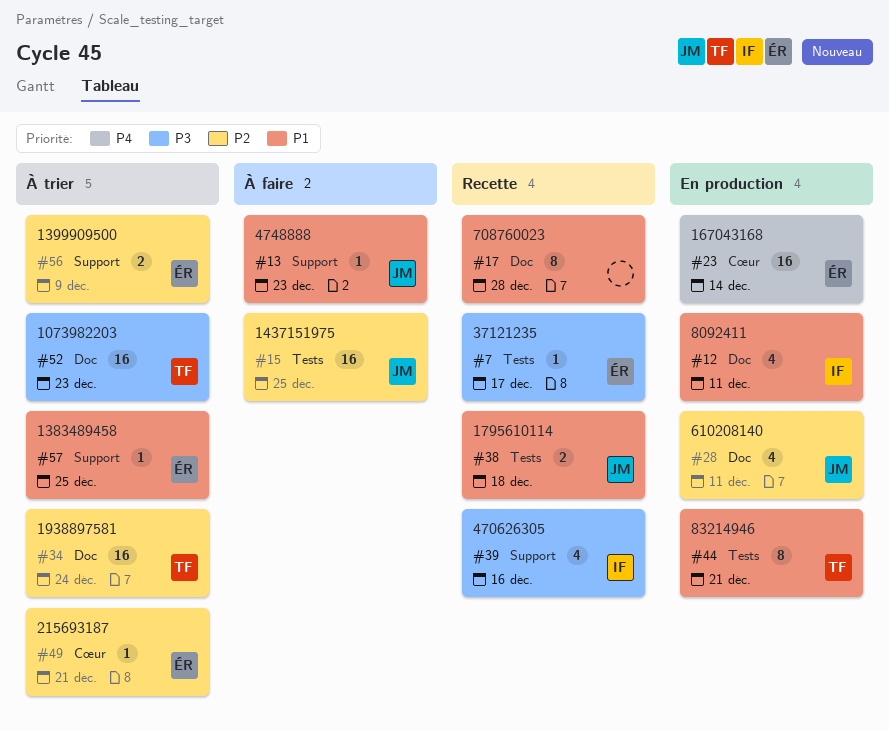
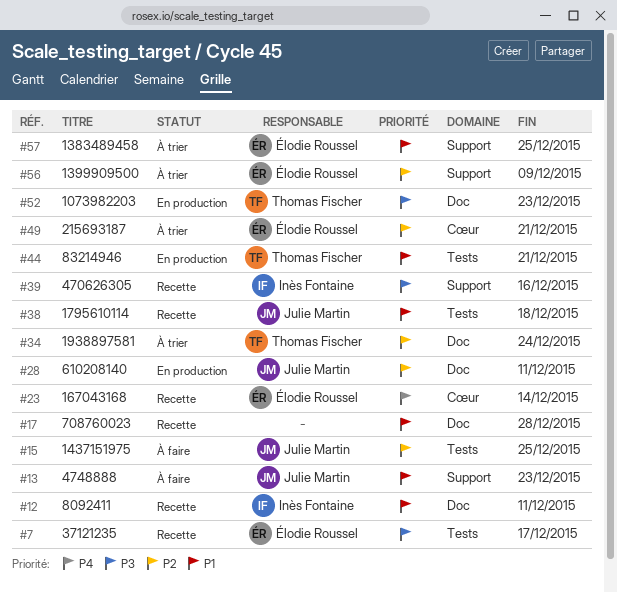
#12, status: En production -> Recette
#23, status: En production -> Recette
#52, status: À trier -> En production

